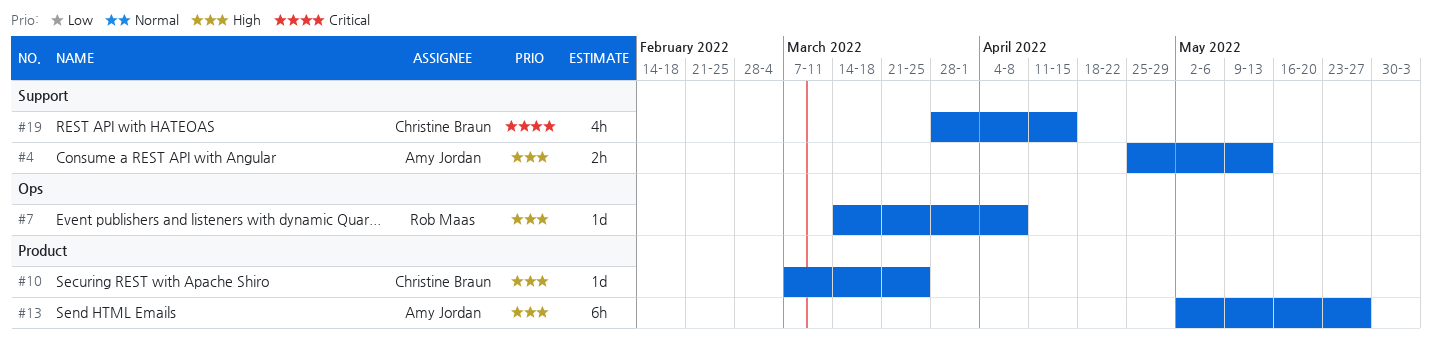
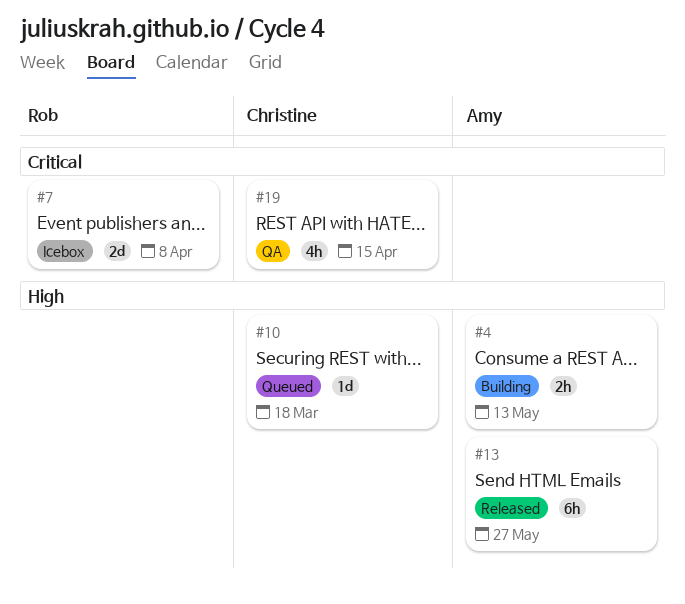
#7, priority: High -> Critical
#7, estimate: 1d -> 2d
#10, due: Mar 25 -> Mar 18

